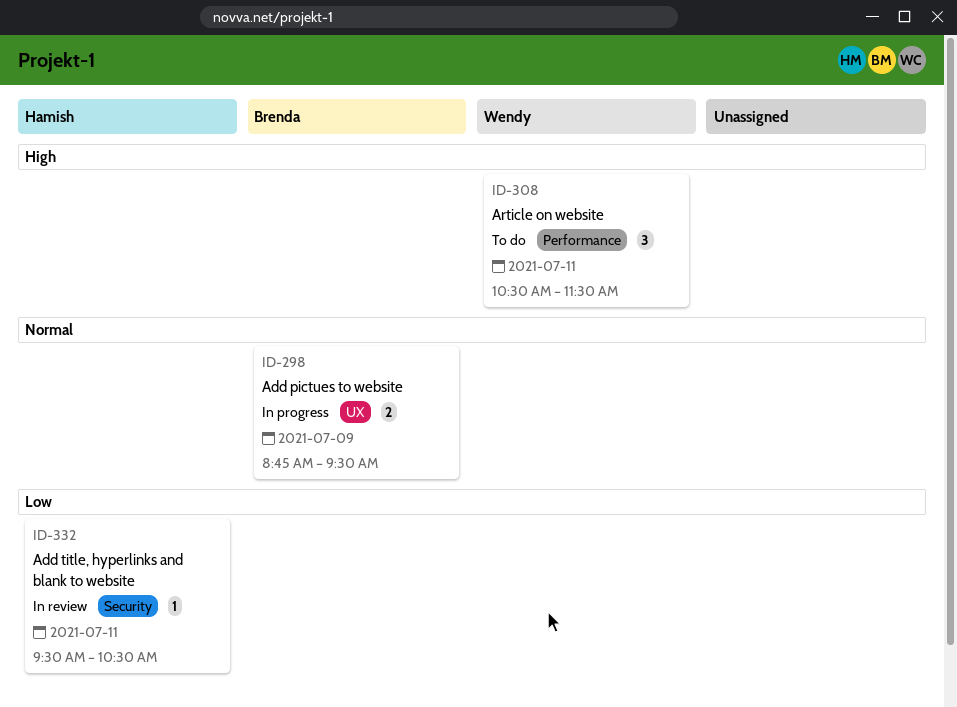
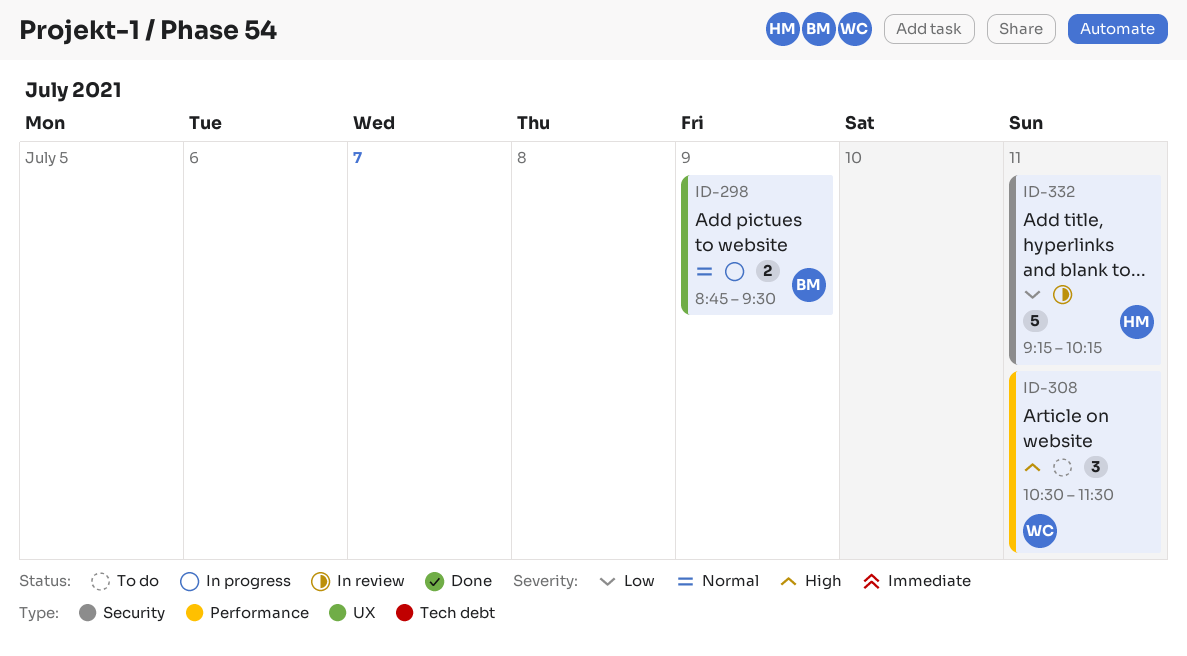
ID-332, estimate: 1 -> 5
ID-332, begins: 09:30 -> 09:15
ID-332, ends: 10:30 -> 10:15

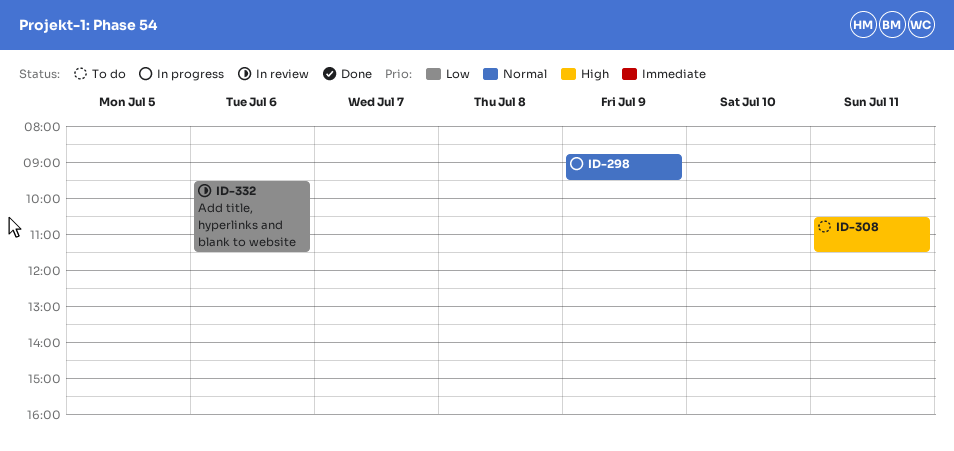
ID-332, day: Jul 11 -> Jul 6
ID-332, begins: 09:15 -> 09:30
ID-332, ends: 10:15 -> 11:30

